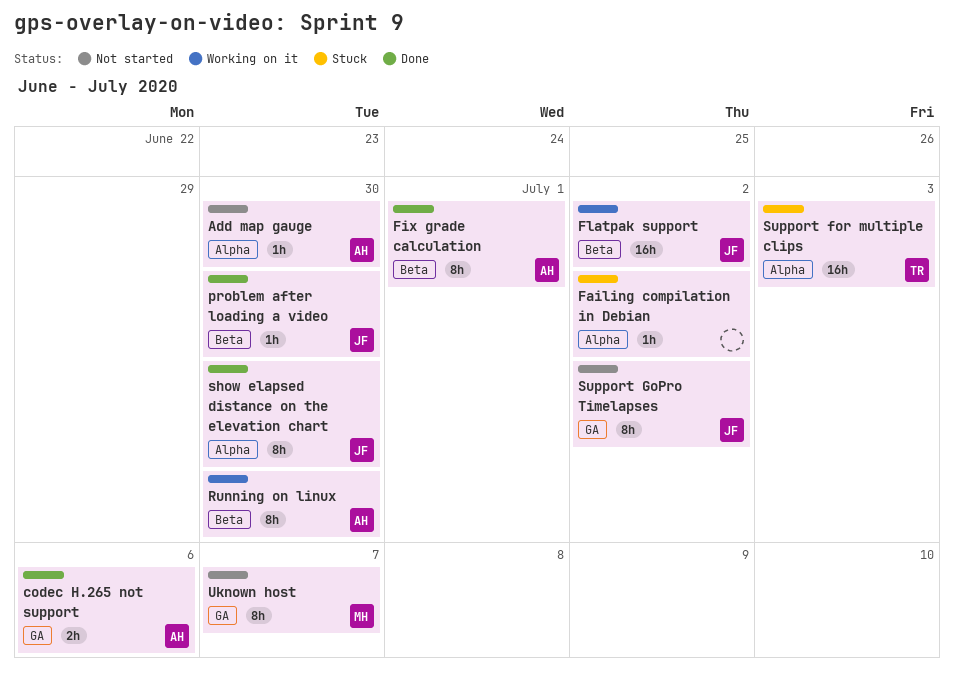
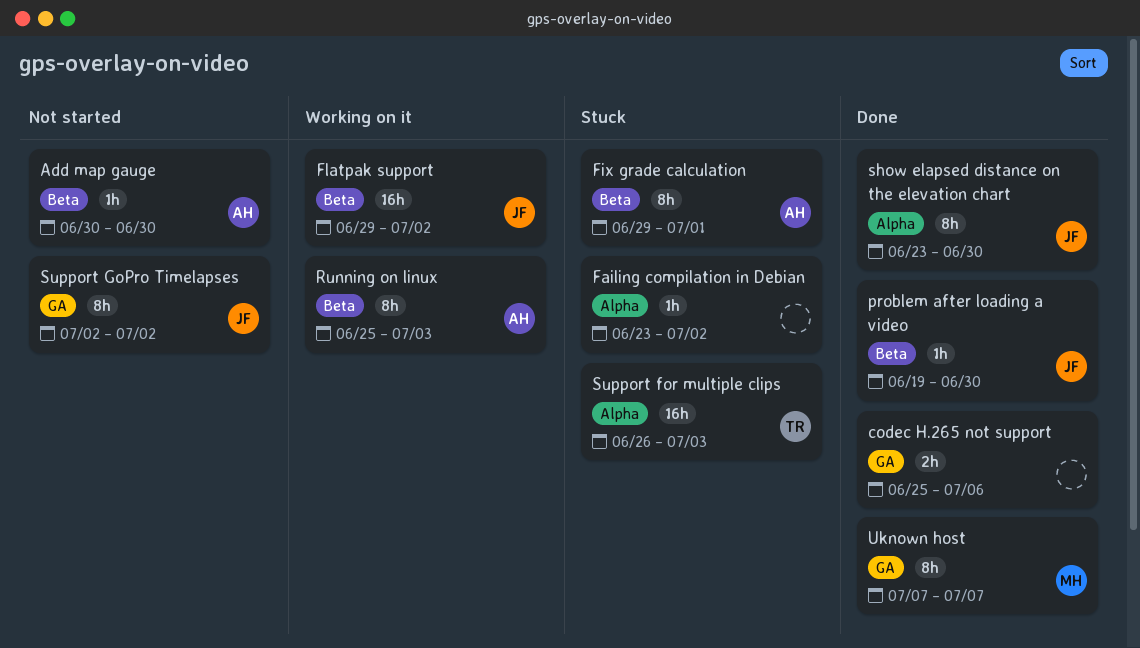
Add map gauge, label: Alpha -> Beta
codec H.265 not support, owner: AH -> none
Fix grade calculation, status: Done -> Stuck
Running on linux, due: Jun 30 -> Jul 3
Uknown host, status: Not started -> Done

